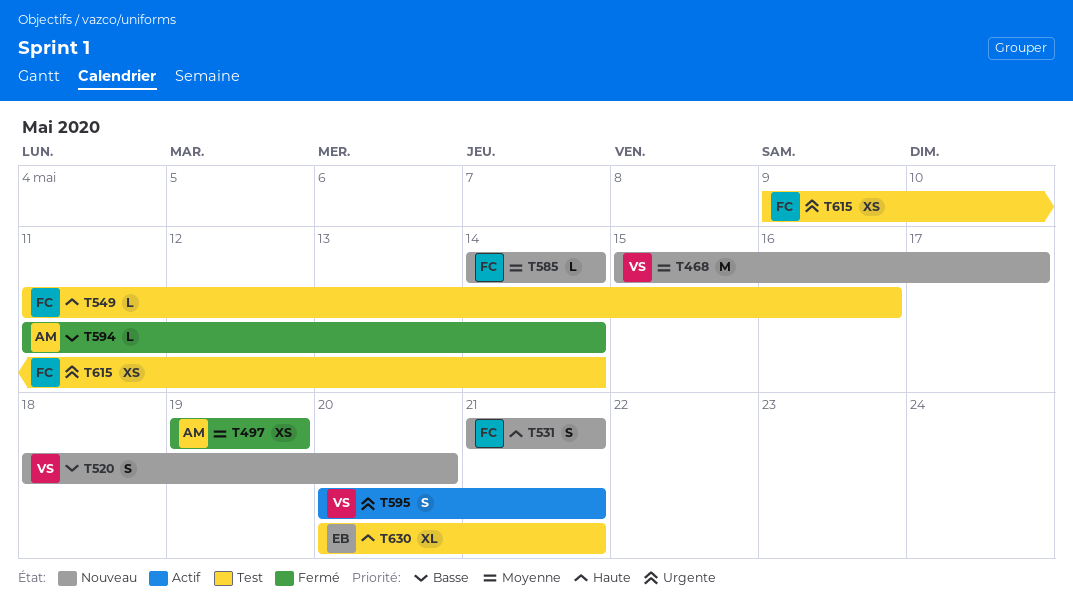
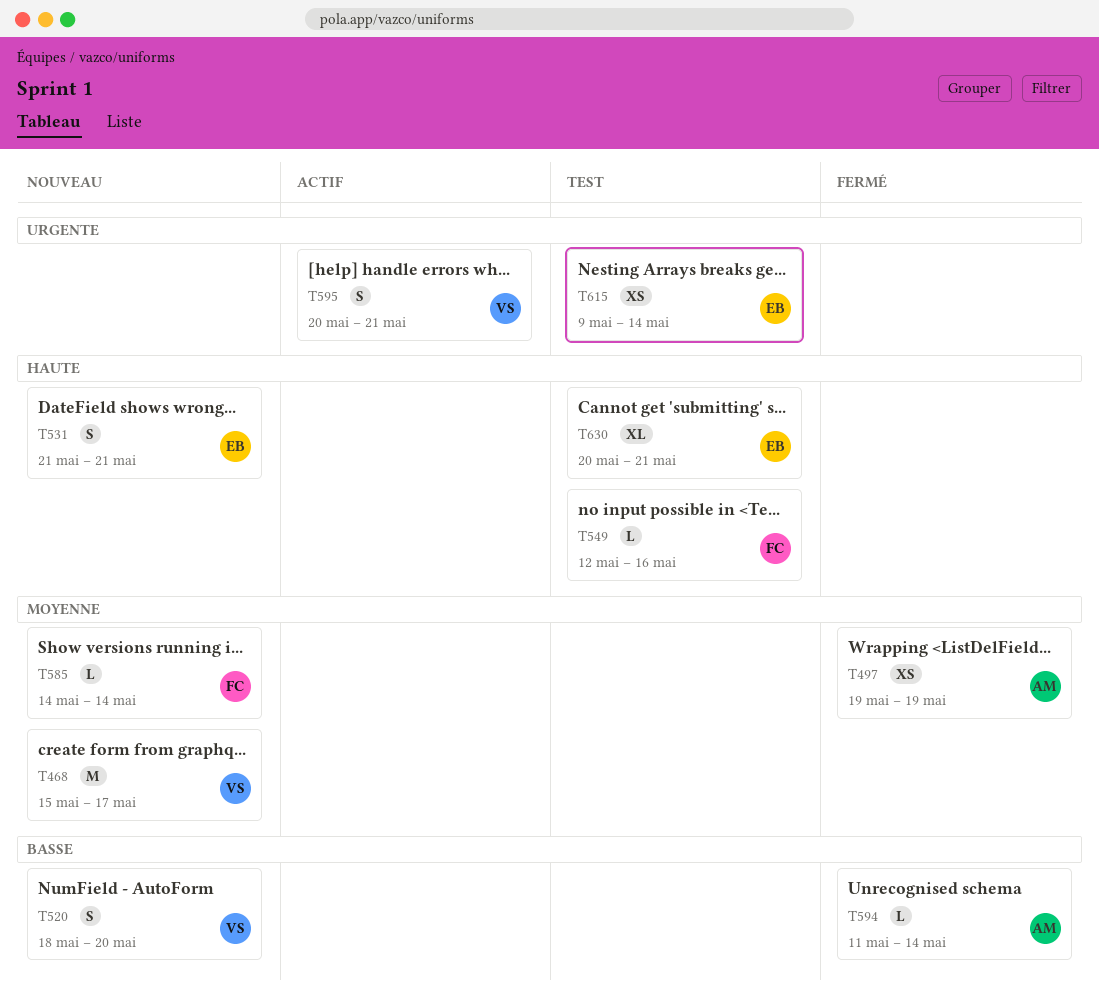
T531, owner: FC -> EB
T549, start: May 11 -> May 12
T615, owner: FC -> EB

